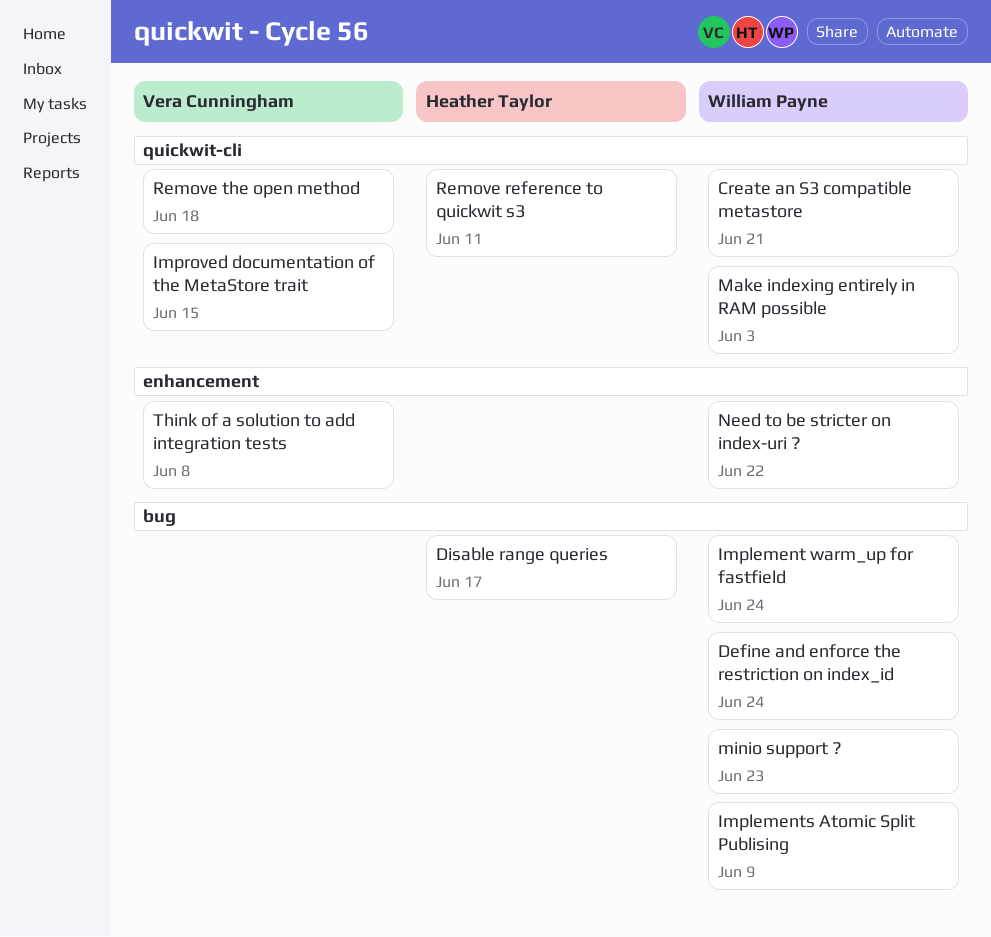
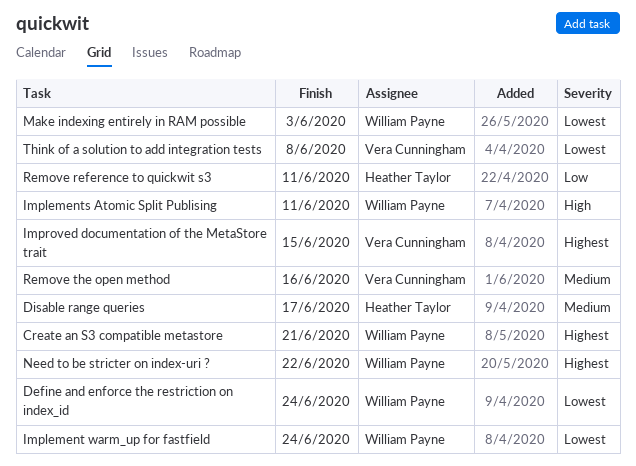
Implements Atomic Split Publising, due: Jun 9 -> Jun 11
minio support ?: present -> none
Remove the open method, due: Jun 18 -> Jun 16

